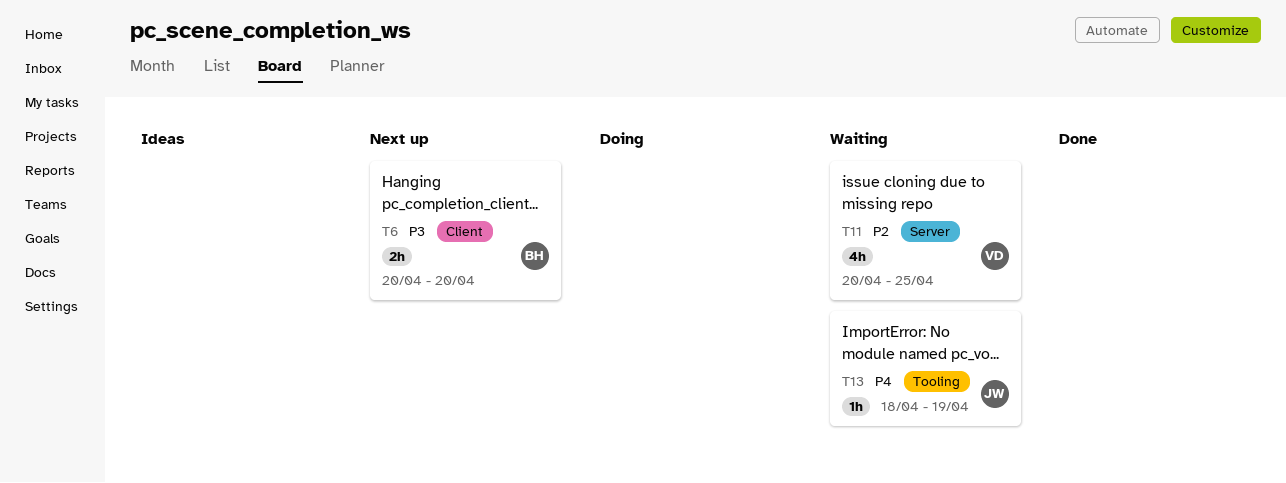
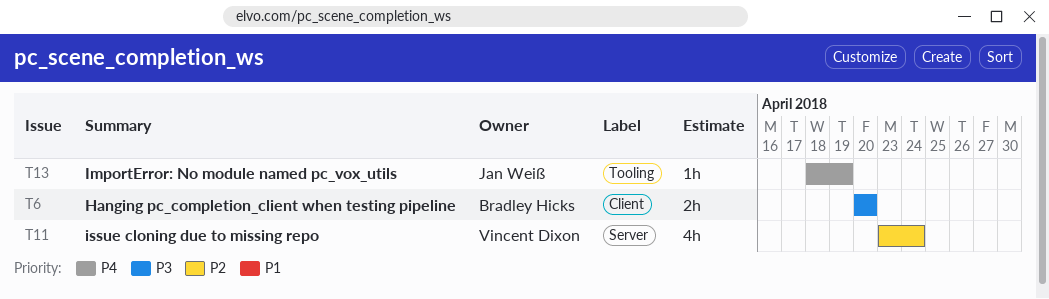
T11, start: Apr 20 -> Apr 23
T11, due: Apr 25 -> Apr 24

